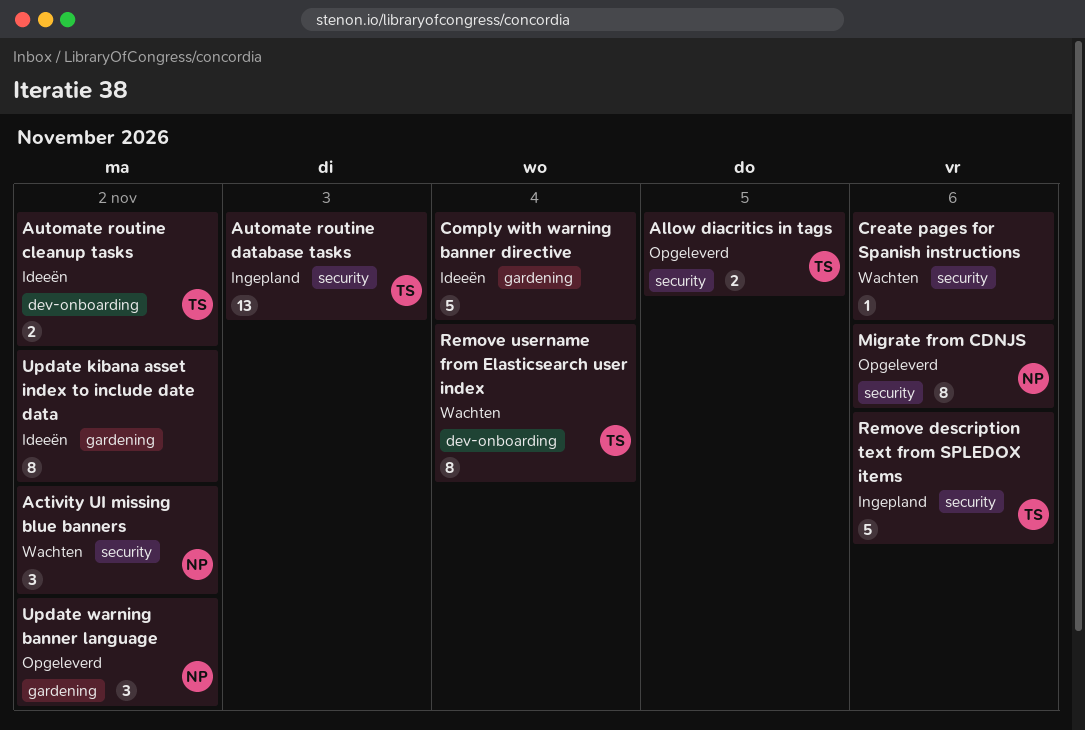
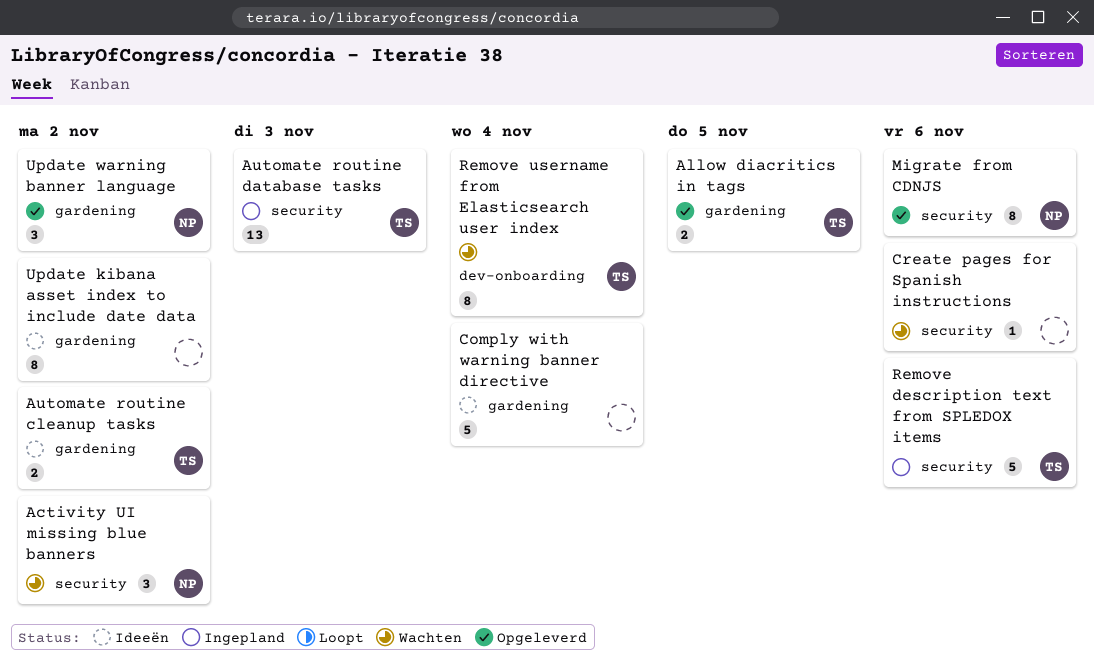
Allow diacritics in tags, label: security -> gardening
Automate routine cleanup tasks, label: dev-onboarding -> gardening

